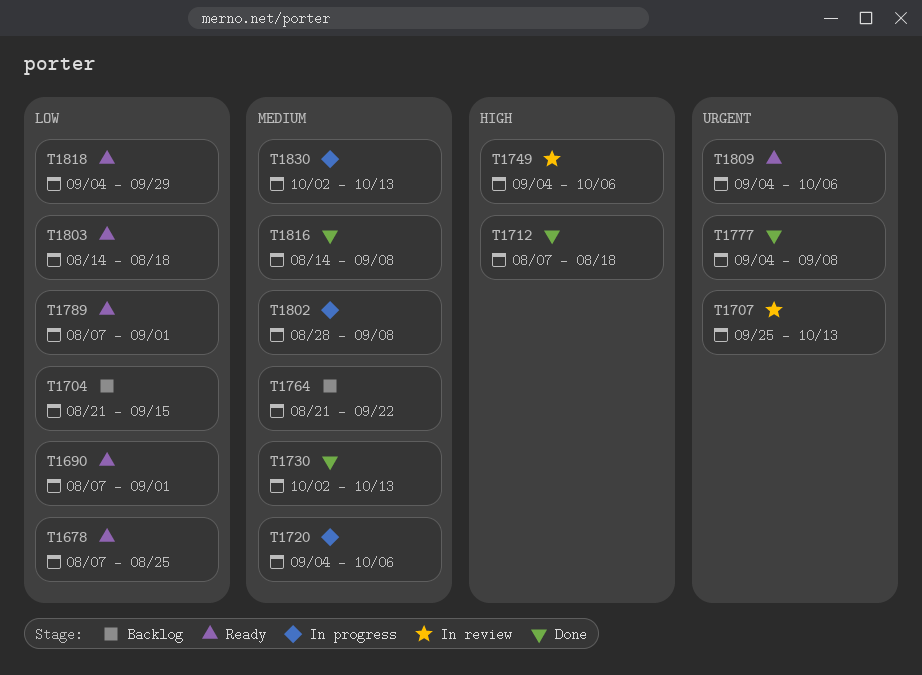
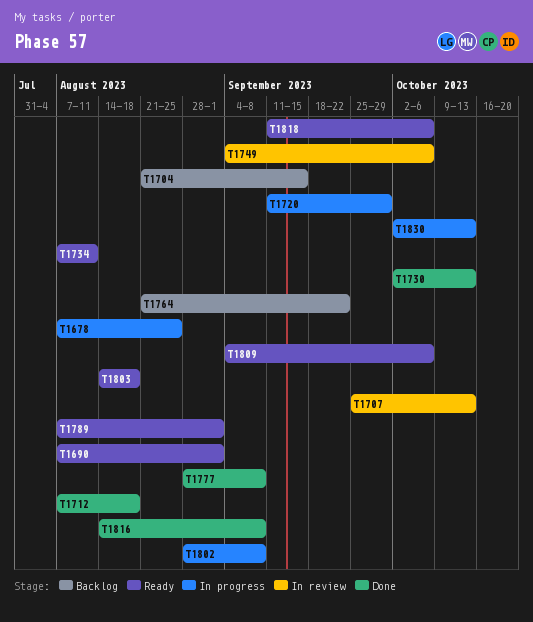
T1678, status: Ready -> In progress
T1720, start: Sep 4 -> Sep 11
T1720, due: Oct 6 -> Sep 29
T1734: none -> present
T1777, start: Sep 4 -> Aug 28
T1818, start: Sep 4 -> Sep 11
T1818, due: Sep 29 -> Oct 6

